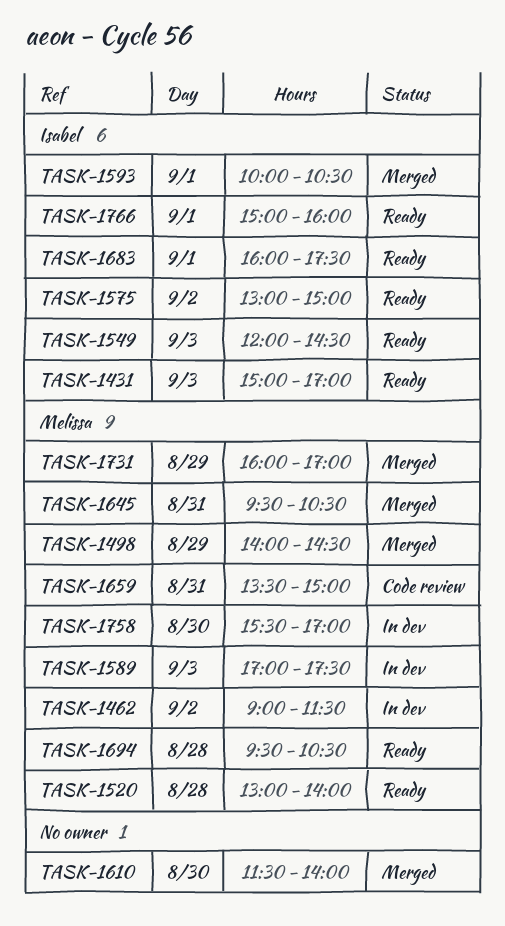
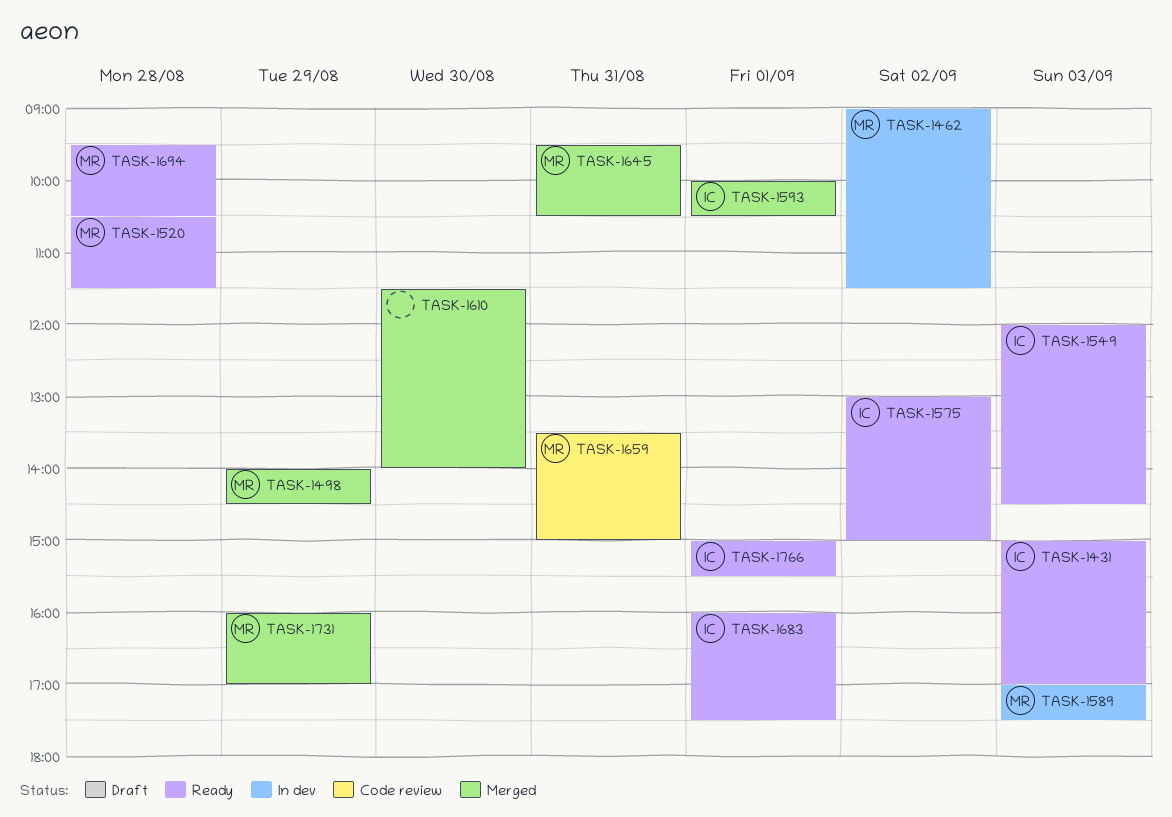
TASK-1520, begins: 13:00 -> 10:30
TASK-1520, ends: 14:00 -> 11:30
TASK-1758: present -> none
TASK-1766, ends: 16:00 -> 15:30

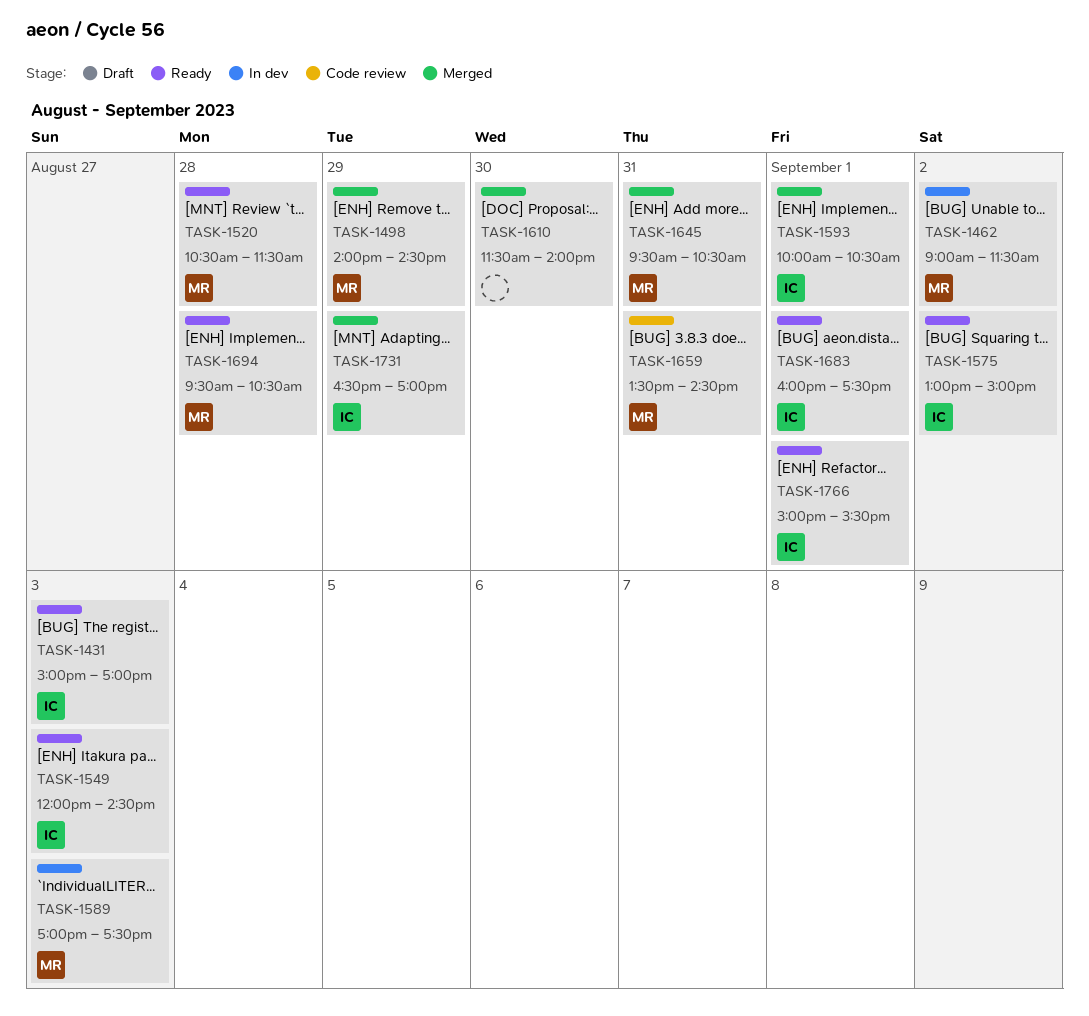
TASK-1659, ends: 15:00 -> 14:30
TASK-1731, owner: MR -> IC
TASK-1731, begins: 16:00 -> 16:30

